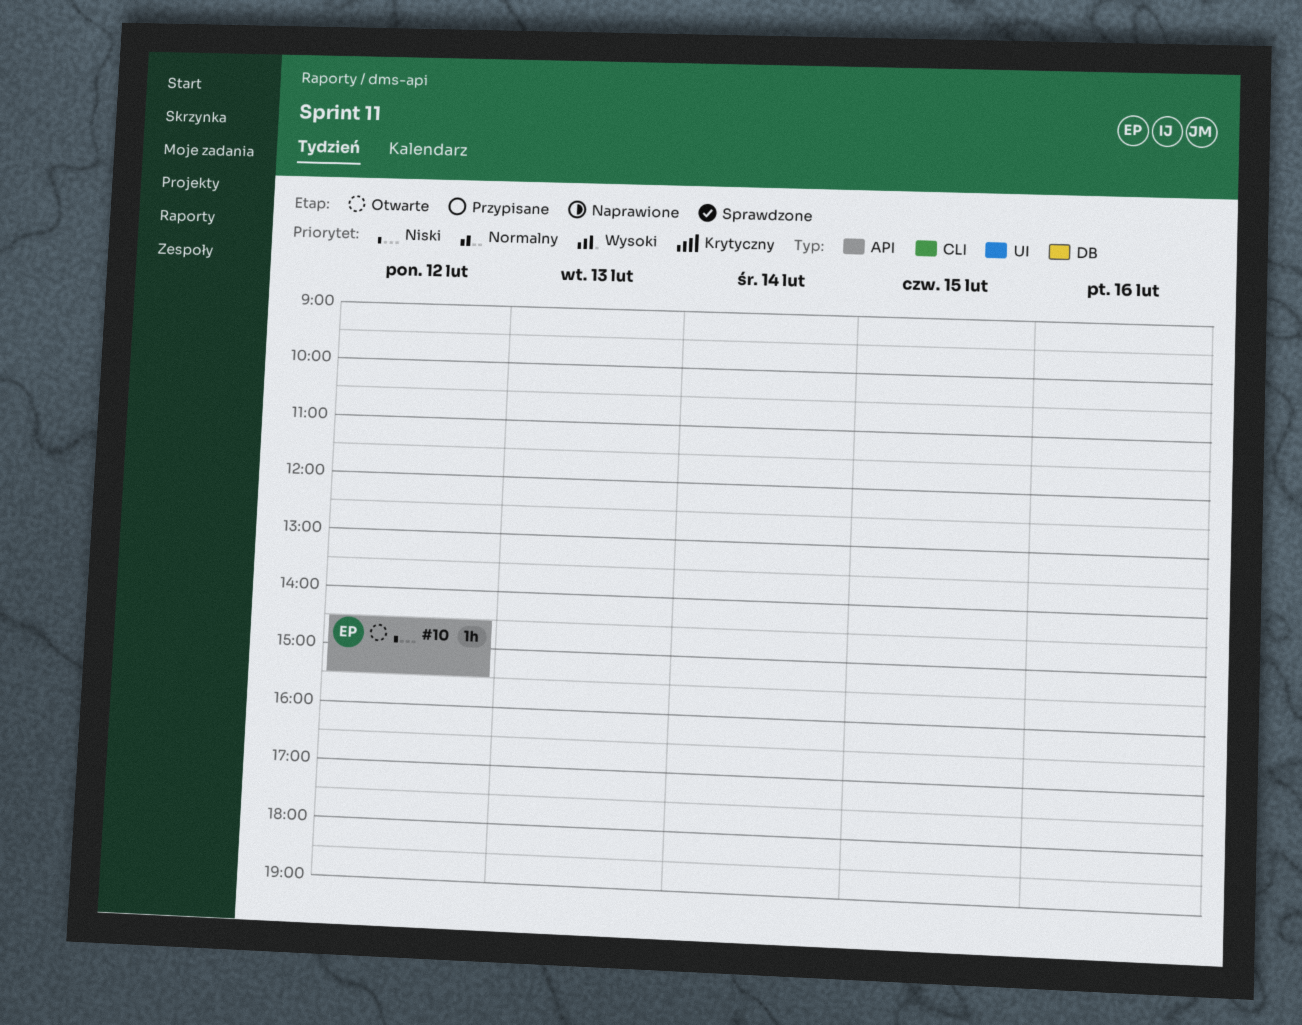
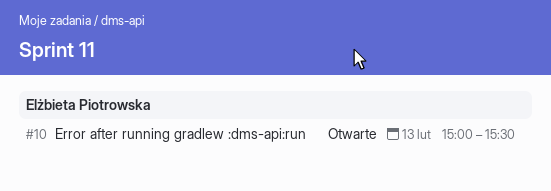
#10, day: Feb 12 -> Feb 13
#10, begins: 14:30 -> 15:00

